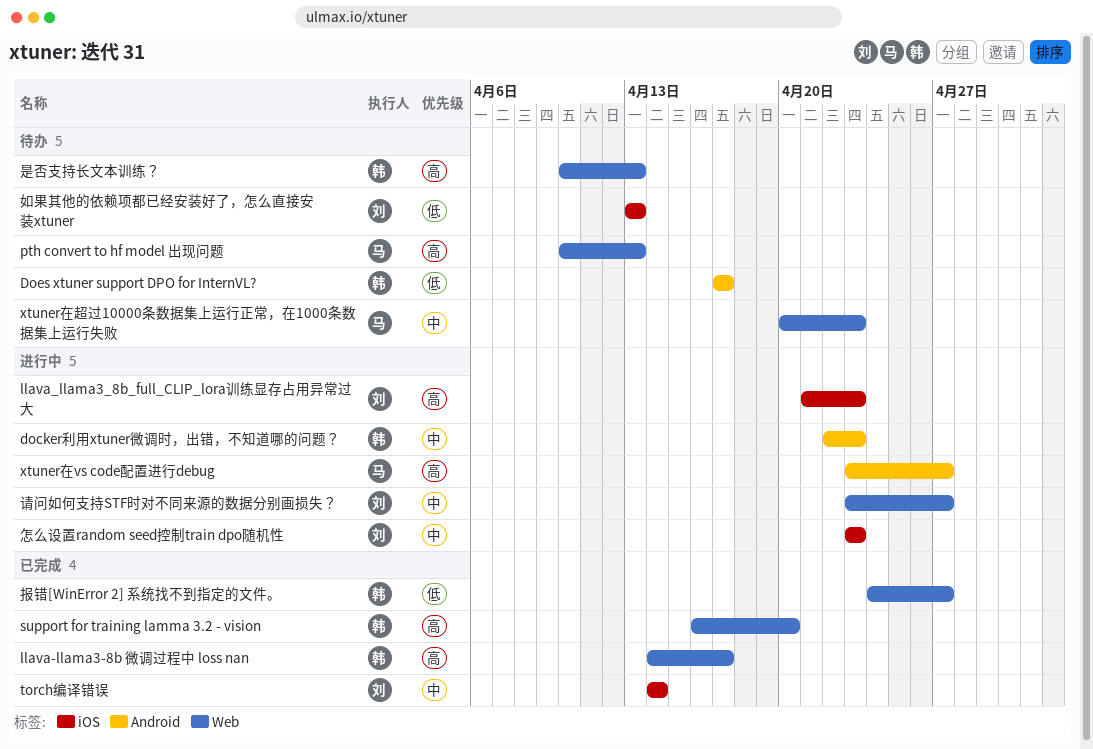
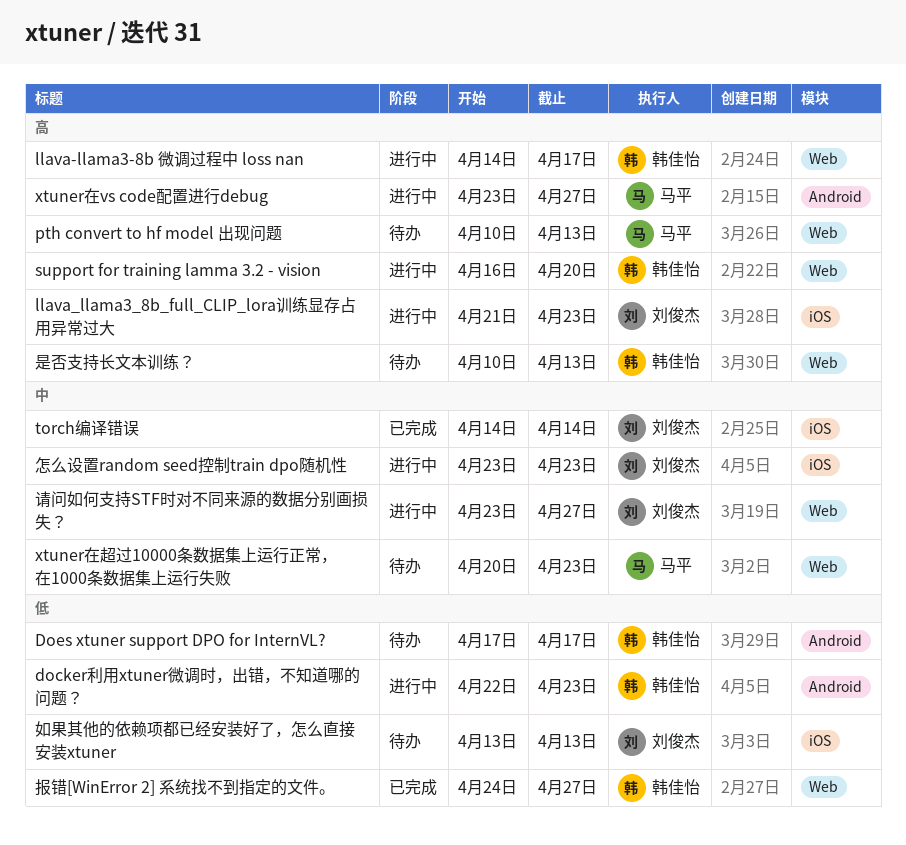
docker利用xtuner微调时，出错，不知道哪的问题？, priority: 中 -> 低
llava-llama3-8b 微调过程中 loss nan, status: 已完成 -> 进行中
support for training lamma 3.2 - vision, status: 已完成 -> 进行中

